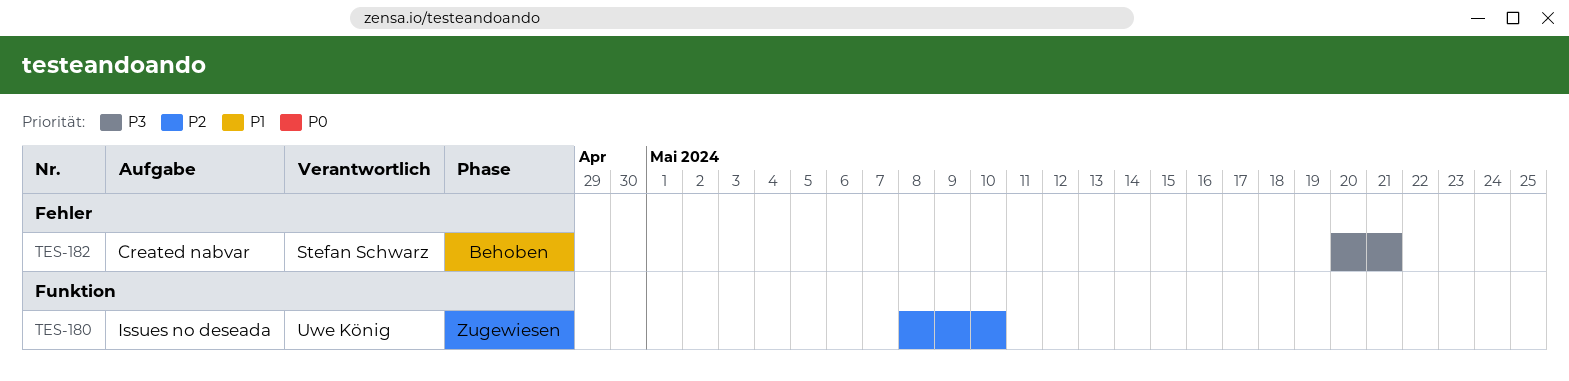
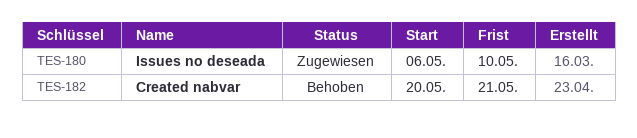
TES-180, start: May 8 -> May 6

